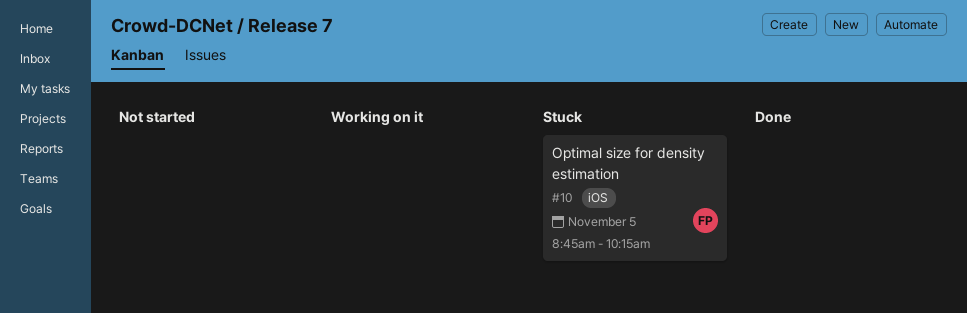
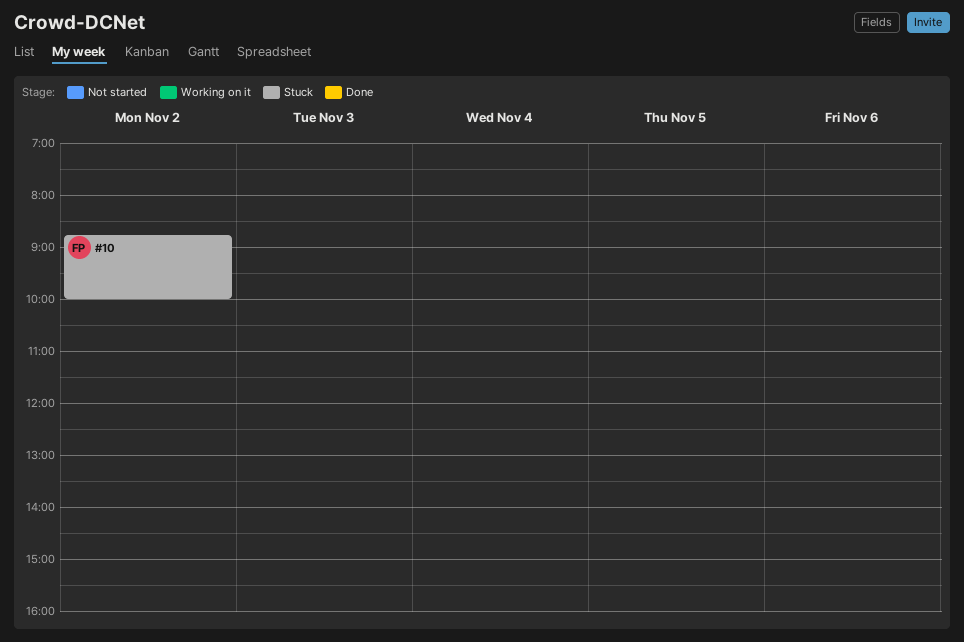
#10, day: Nov 5 -> Nov 2
#10, ends: 10:15 -> 10:00

